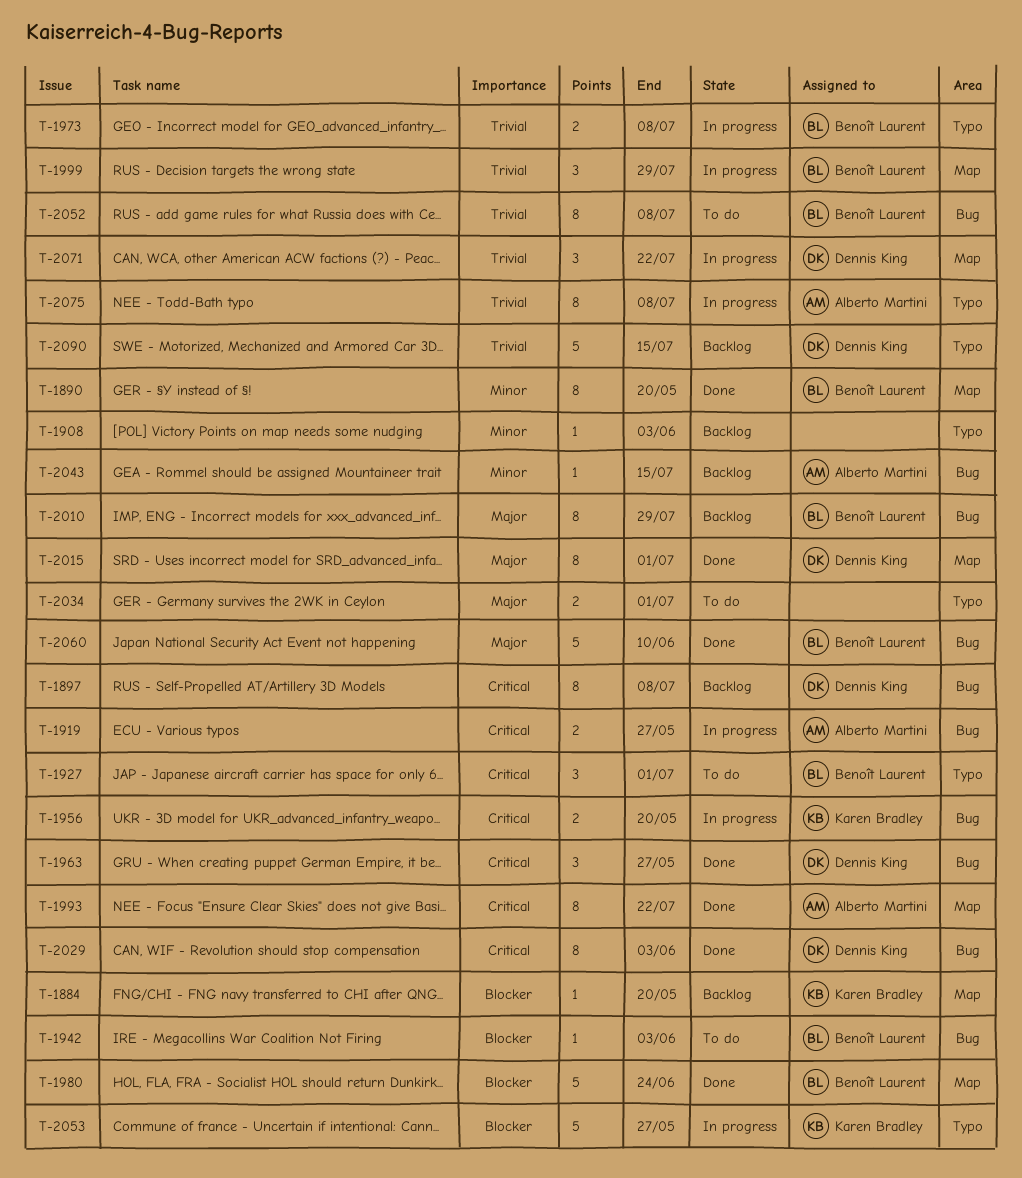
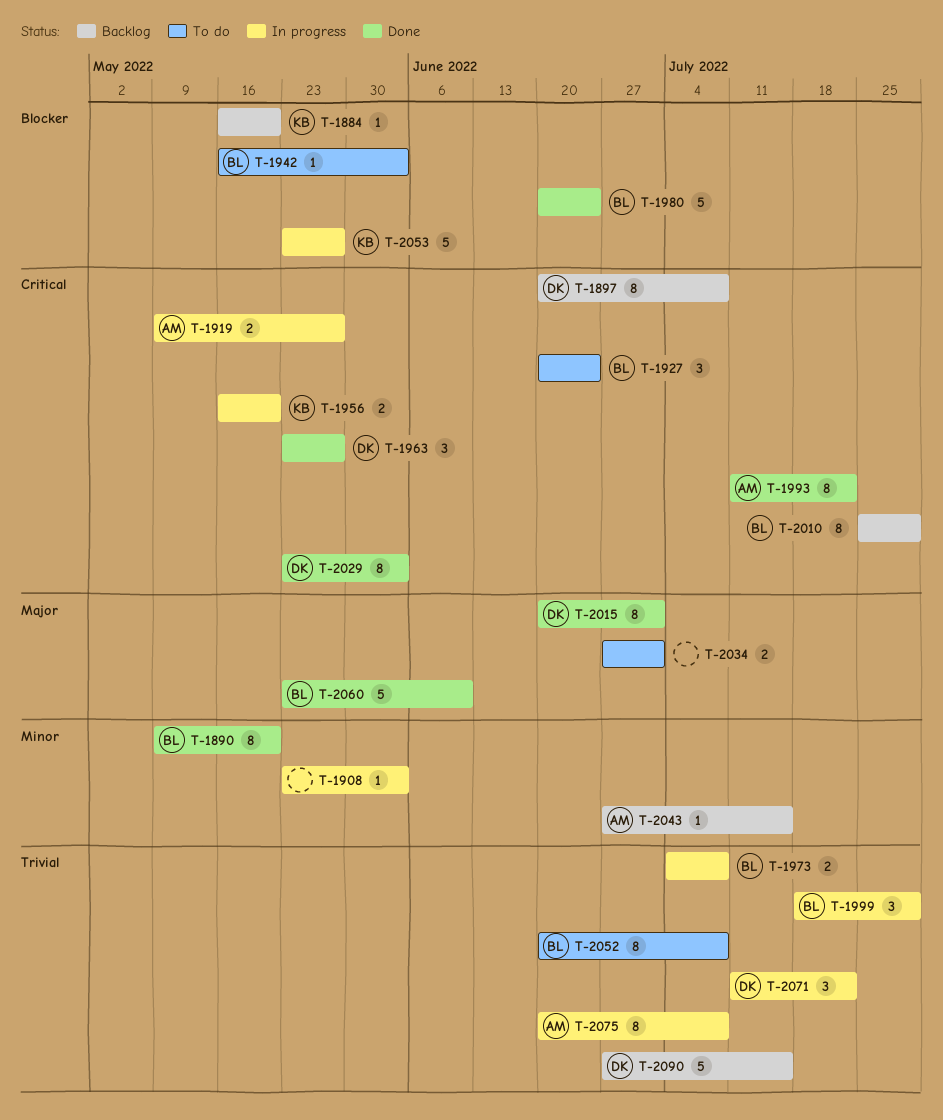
T-1908, status: Backlog -> In progress
T-1927, due: Jul 1 -> Jun 24
T-2010, priority: Major -> Critical

